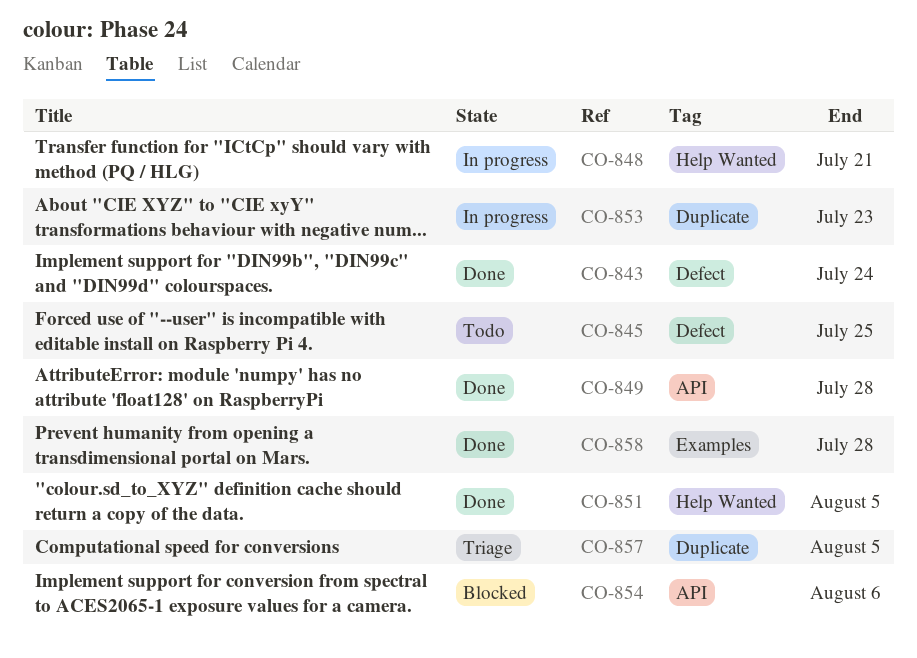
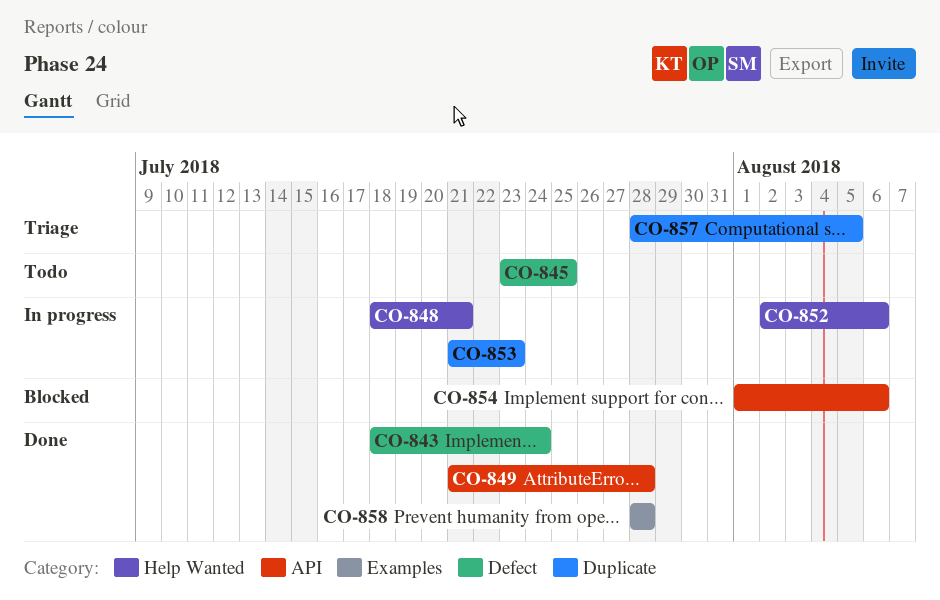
CO-851: present -> none
CO-852: none -> present

